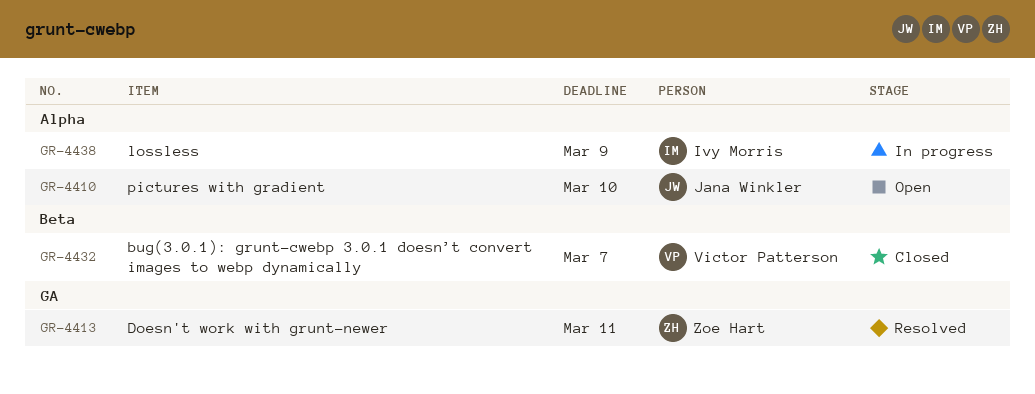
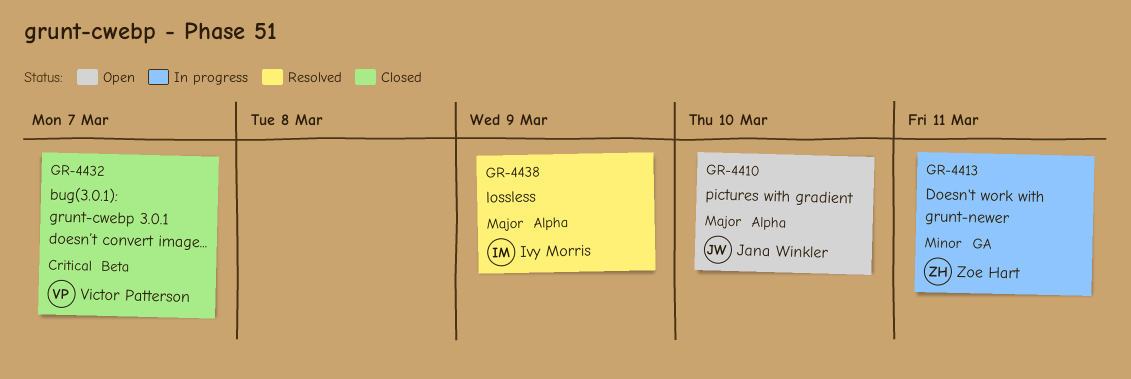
GR-4413, status: Resolved -> In progress
GR-4438, status: In progress -> Resolved

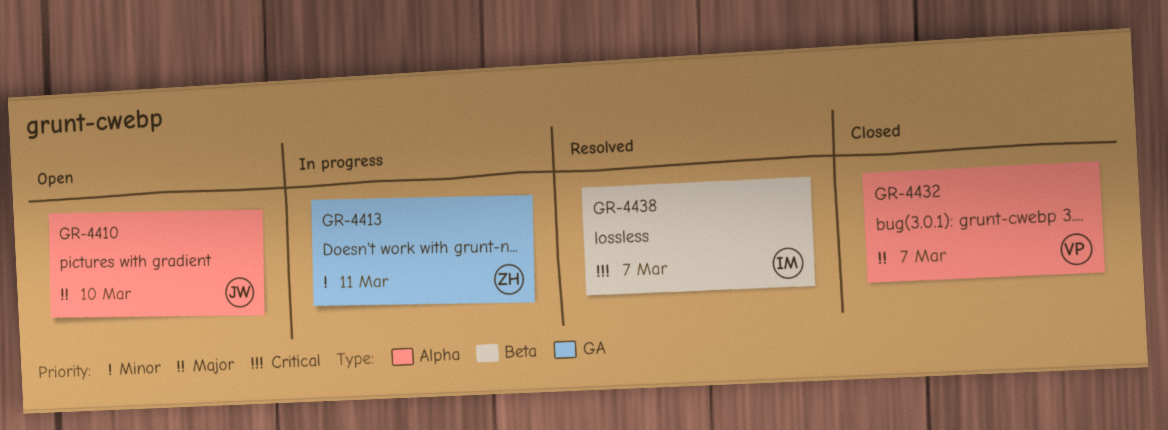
GR-4432, priority: Critical -> Major
GR-4432, label: Beta -> Alpha
GR-4438, priority: Major -> Critical
GR-4438, label: Alpha -> Beta
GR-4438, due: Mar 9 -> Mar 7

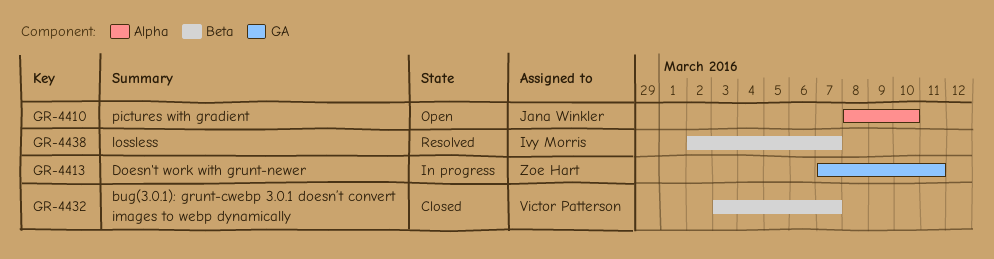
GR-4432, label: Alpha -> Beta

